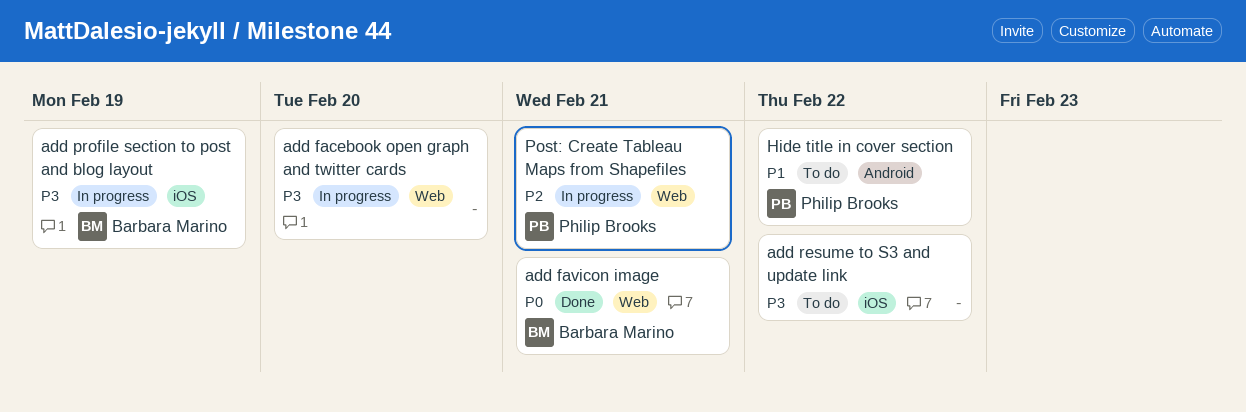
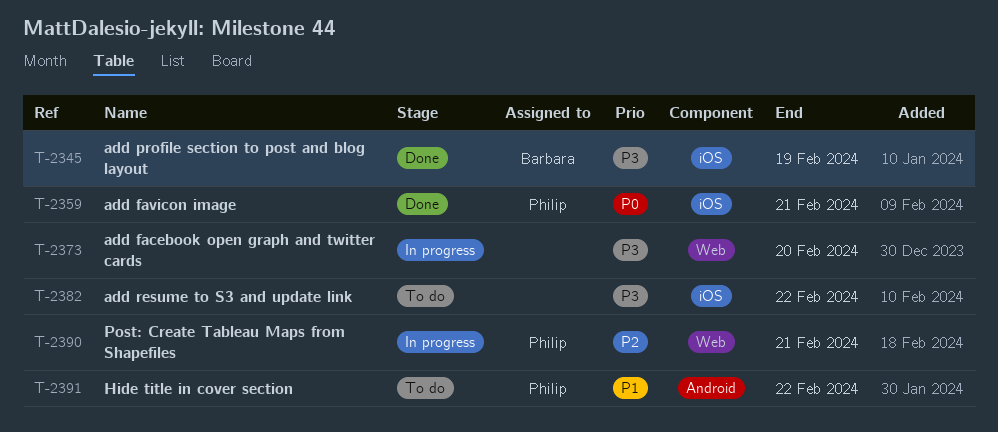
add favicon image, owner: Barbara Marino -> Philip Brooks
add favicon image, label: Web -> iOS
add profile section to post and blog layout, status: In progress -> Done

